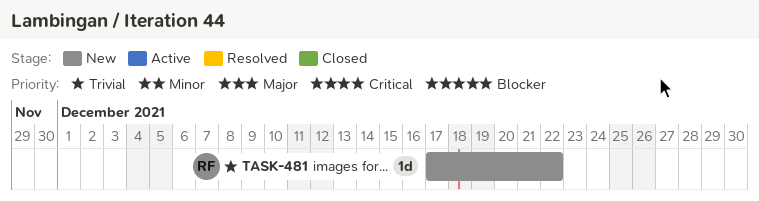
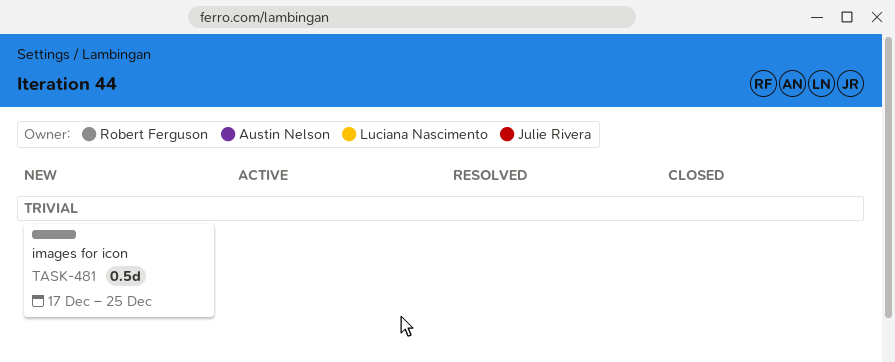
TASK-481, estimate: 1d -> 0.5d
TASK-481, due: Dec 22 -> Dec 25

